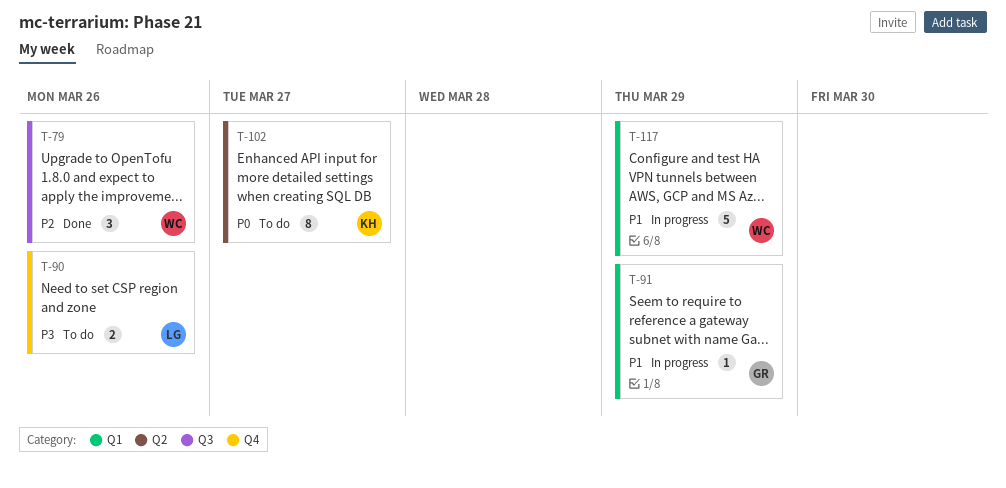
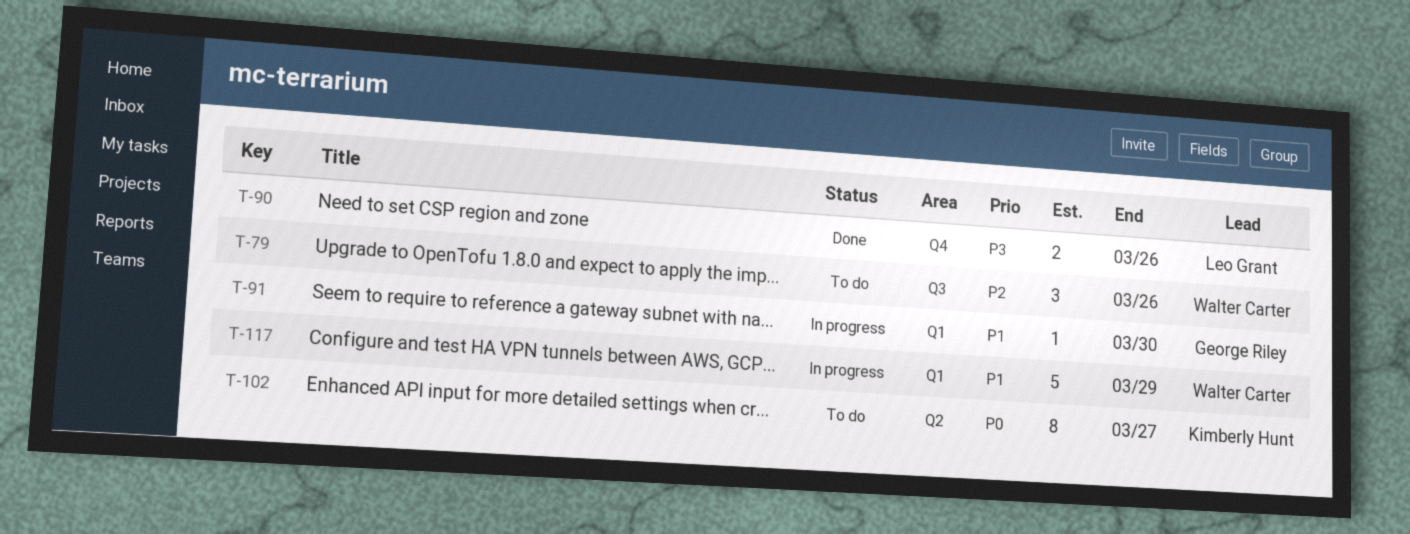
T-79, status: Done -> To do
T-90, status: To do -> Done
T-91, due: Mar 29 -> Mar 30

